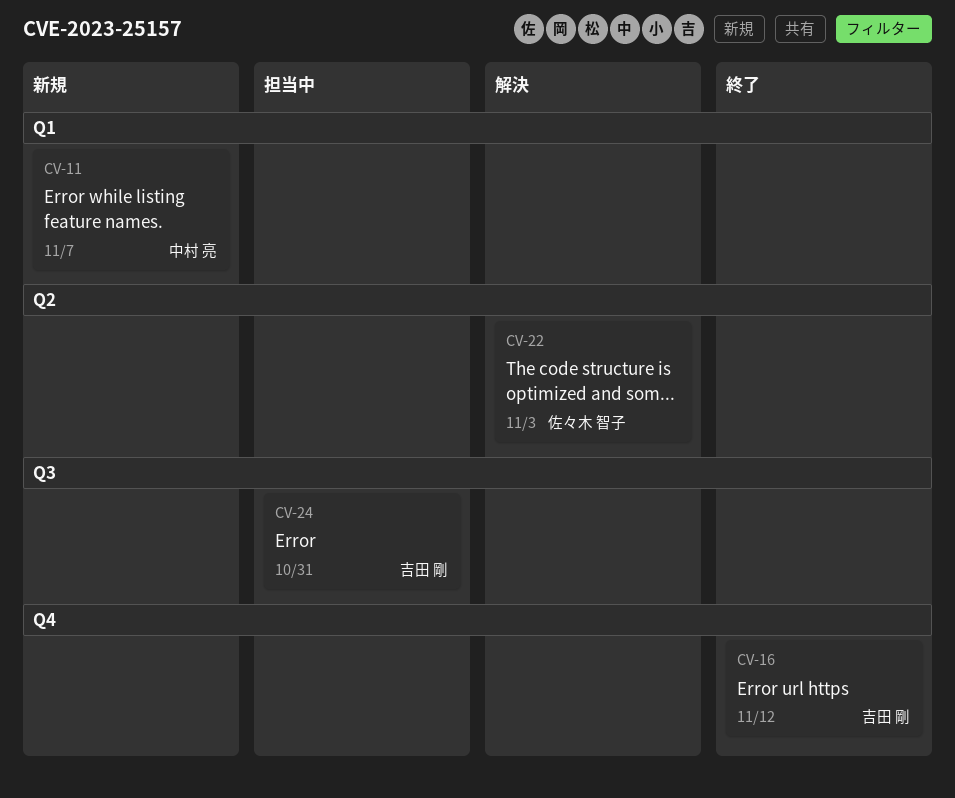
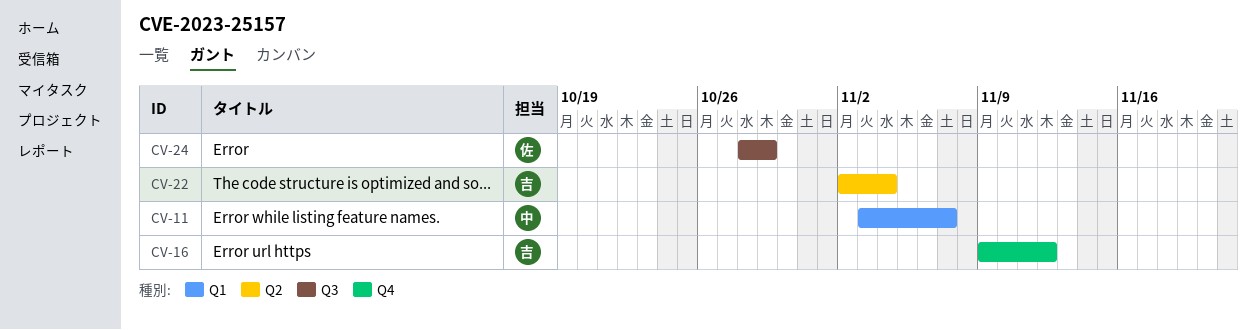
CV-22, owner: 佐々木 智子 -> 吉田 剛
CV-22, due: Nov 3 -> Nov 4
CV-24, owner: 吉田 剛 -> 佐々木 智子
CV-24, due: Oct 31 -> Oct 29

